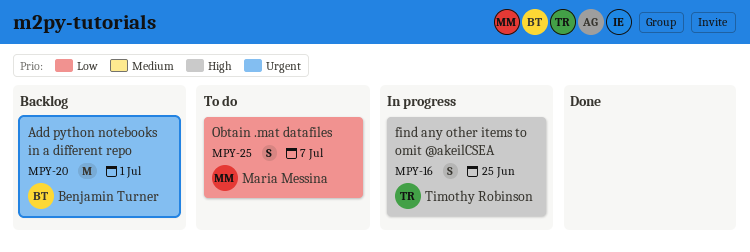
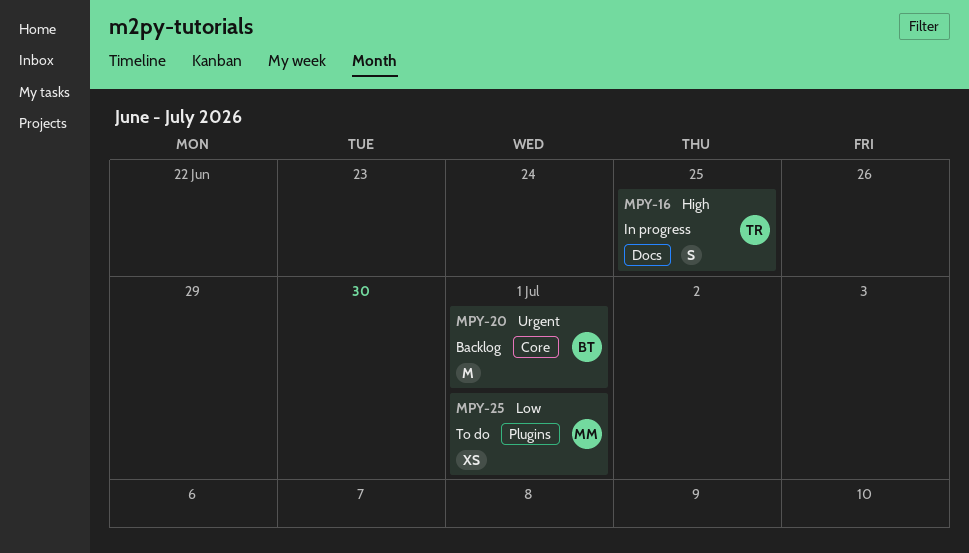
MPY-25, estimate: S -> XS
MPY-25, due: Jul 7 -> Jul 1

